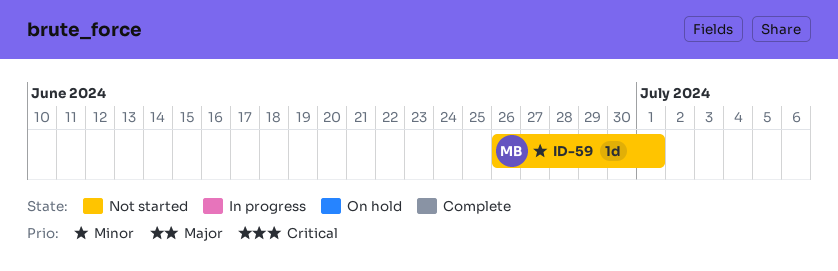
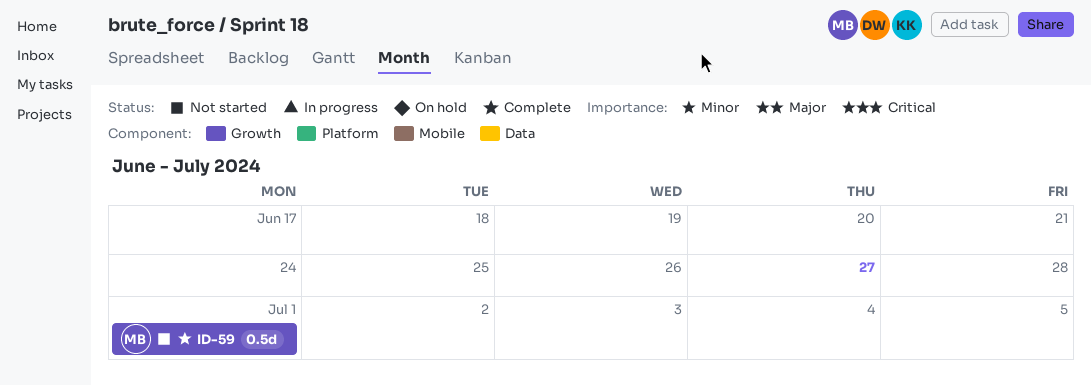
ID-59, estimate: 1d -> 0.5d
ID-59, start: Jun 26 -> Jul 1

